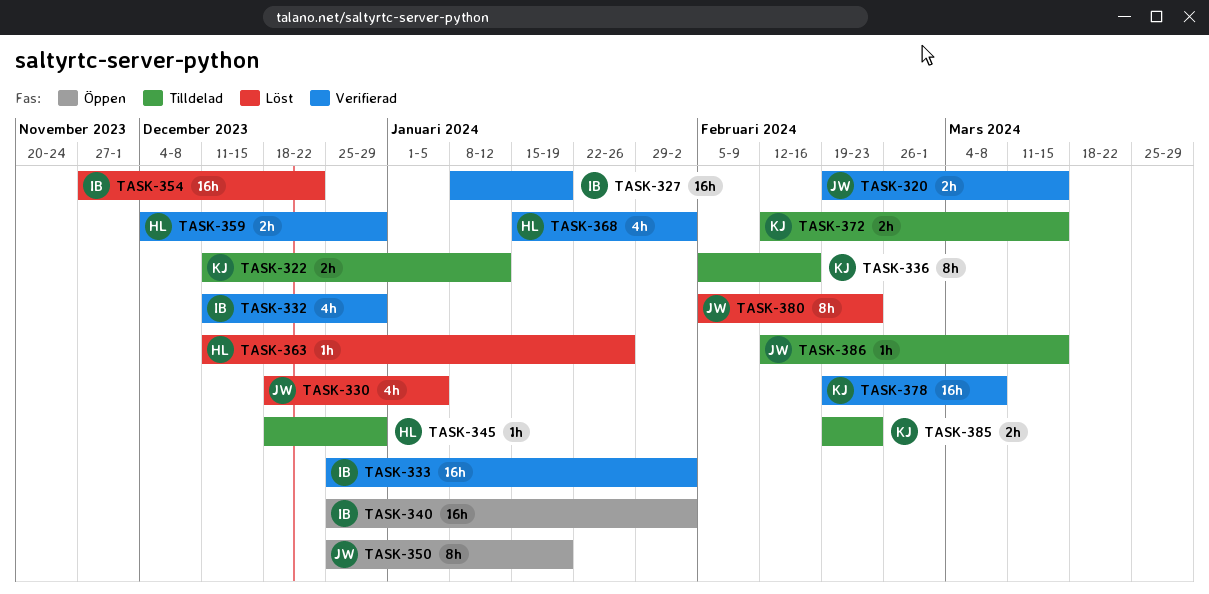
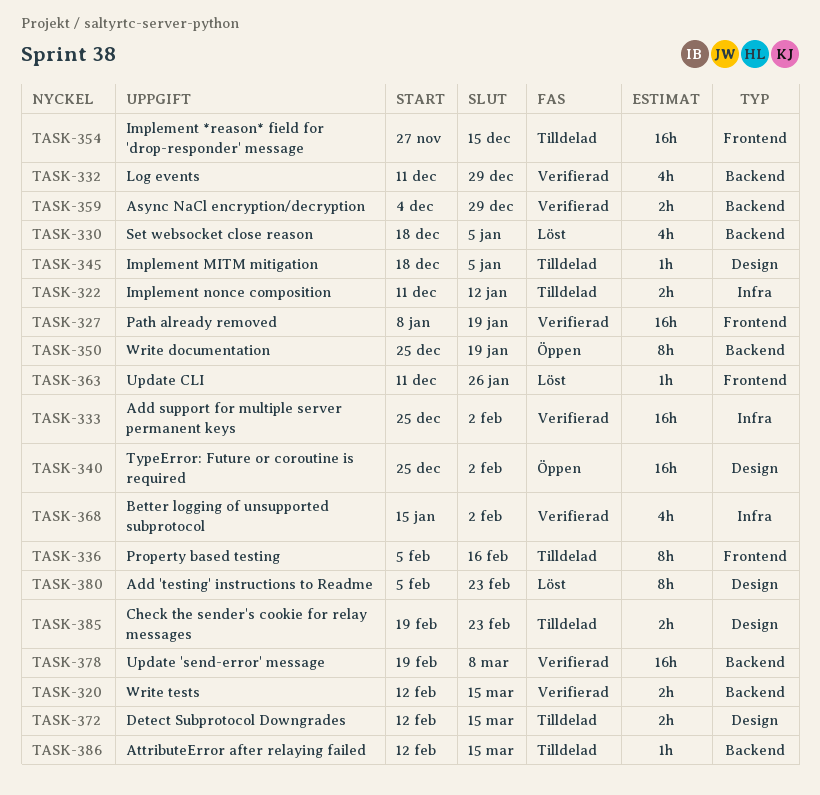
TASK-320, start: Feb 19 -> Feb 12
TASK-345, due: Dec 29 -> Jan 5
TASK-354, status: Löst -> Tilldelad
TASK-354, due: Dec 22 -> Dec 15

